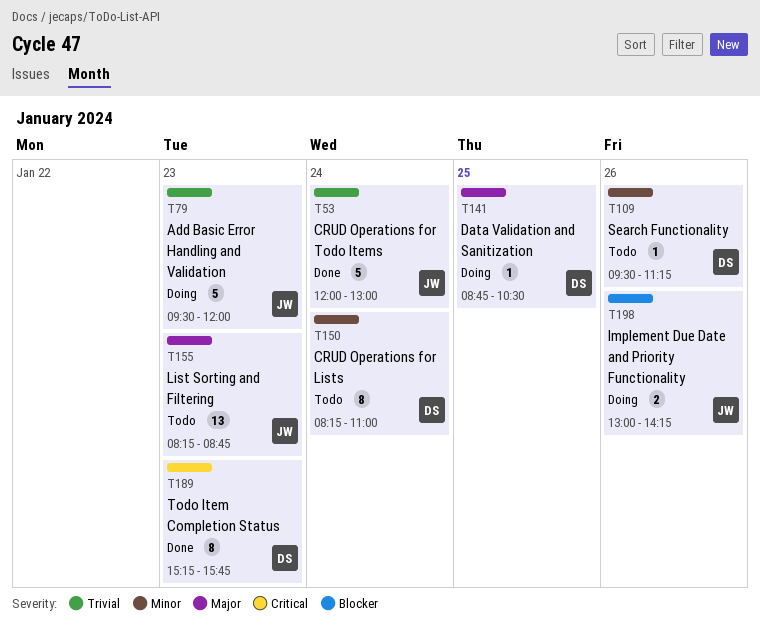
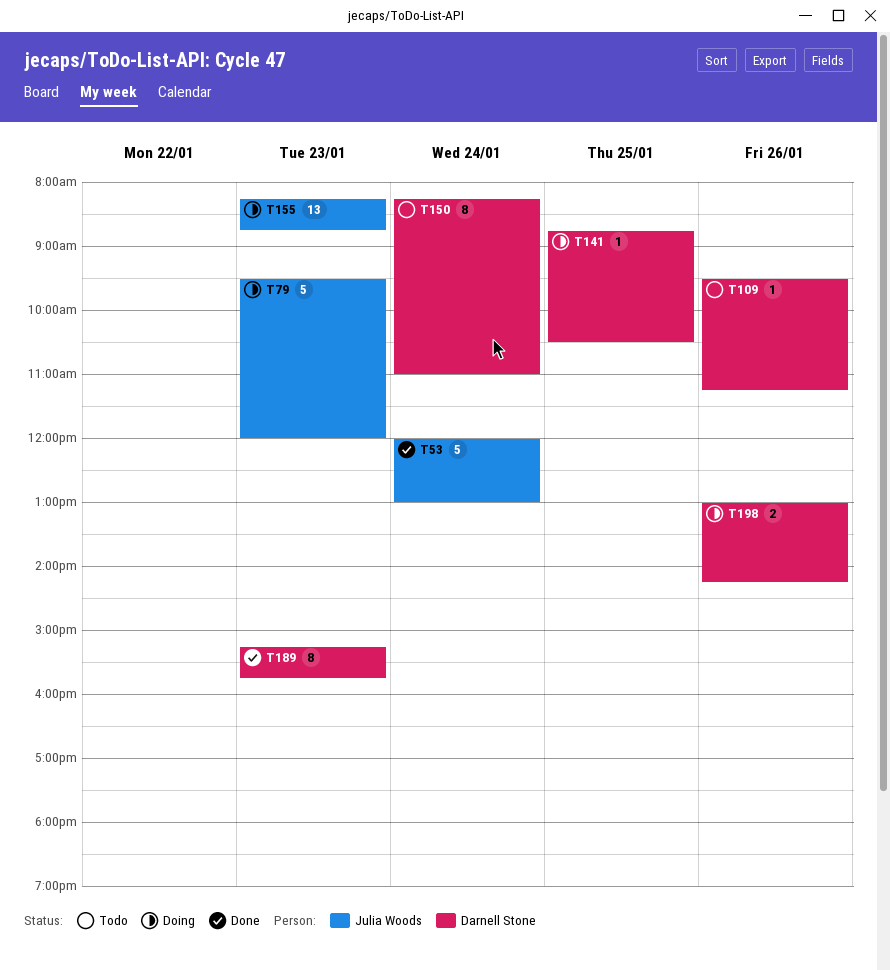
T155, status: Todo -> Doing
T198, owner: Julia Woods -> Darnell Stone

